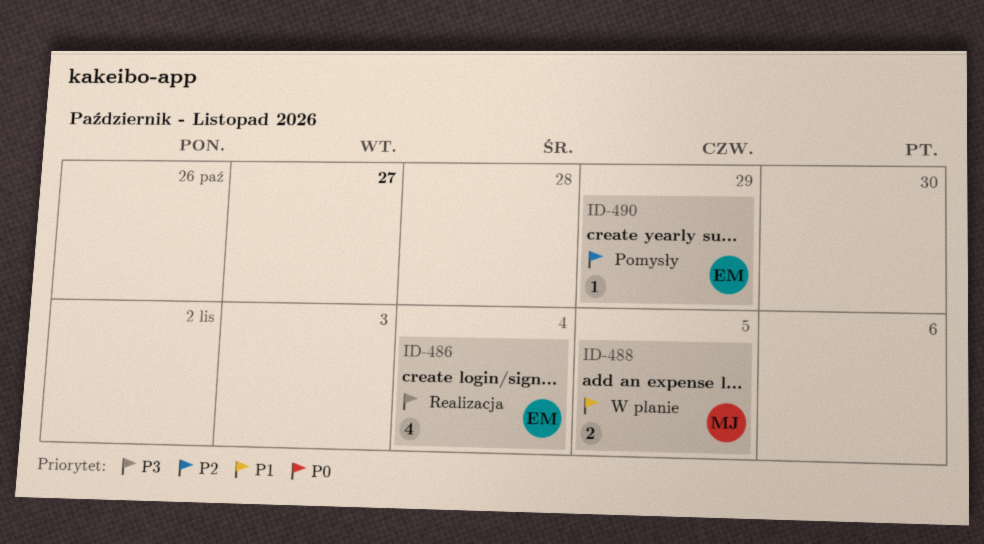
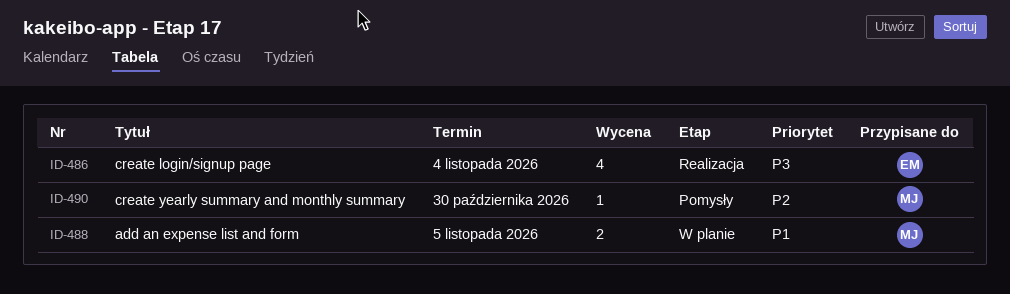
ID-490, owner: EM -> MJ
ID-490, due: Oct 29 -> Oct 30

